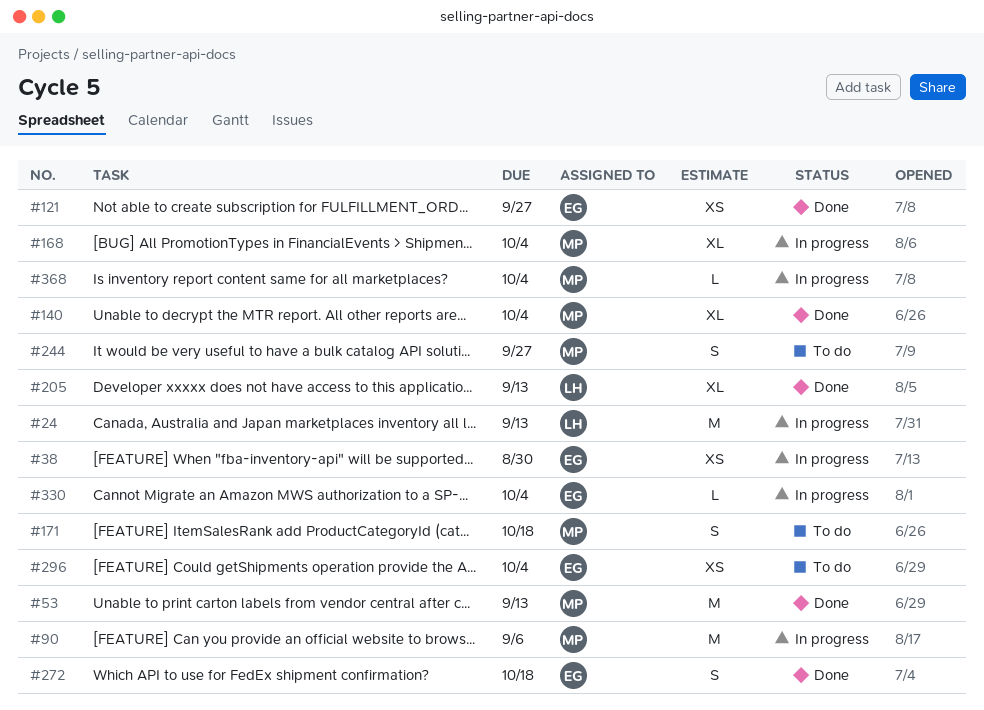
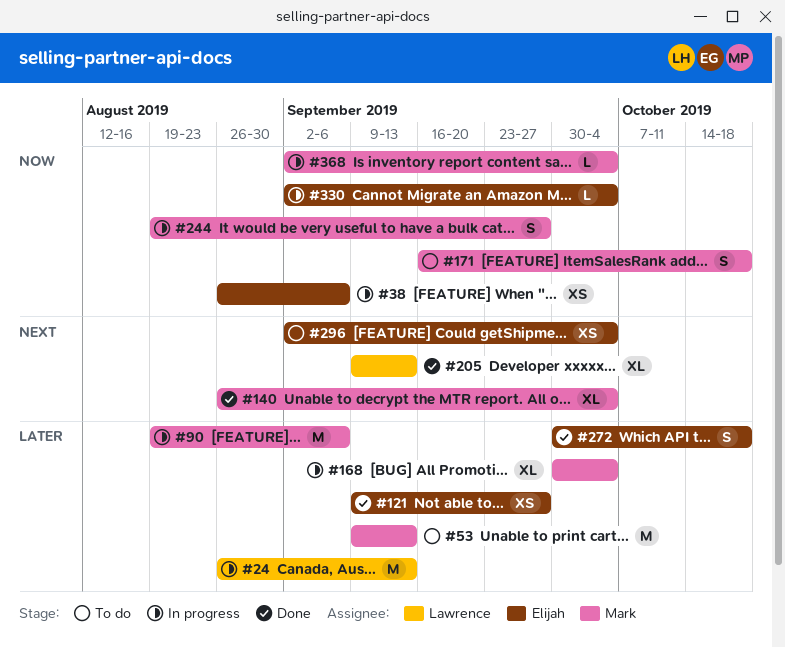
#38, due: Aug 30 -> Sep 6
#53, status: Done -> To do
#244, status: To do -> In progress

